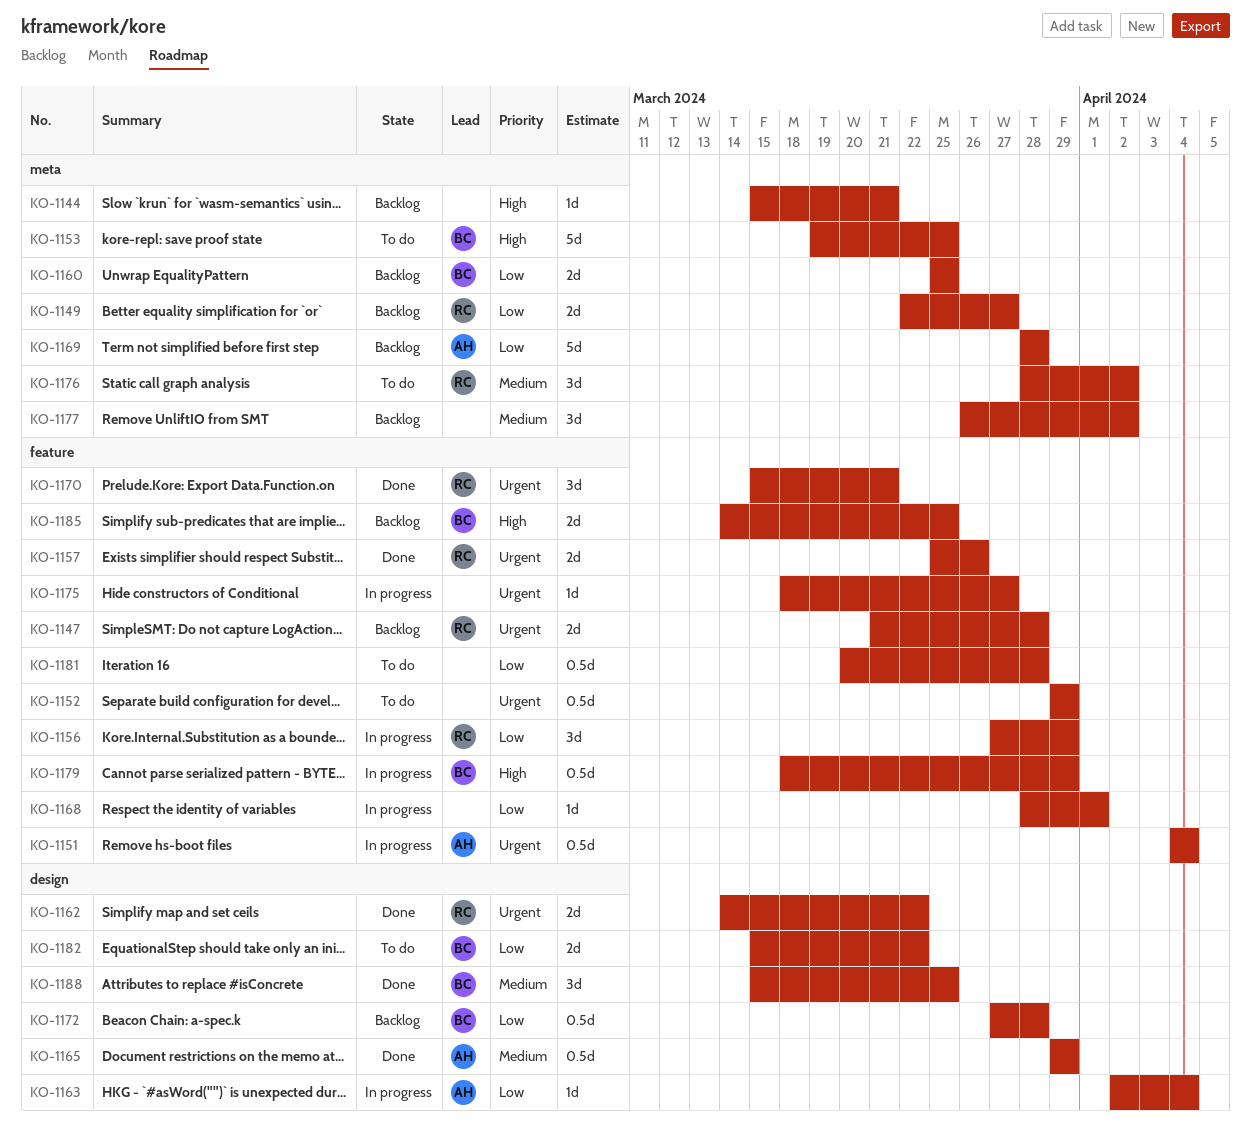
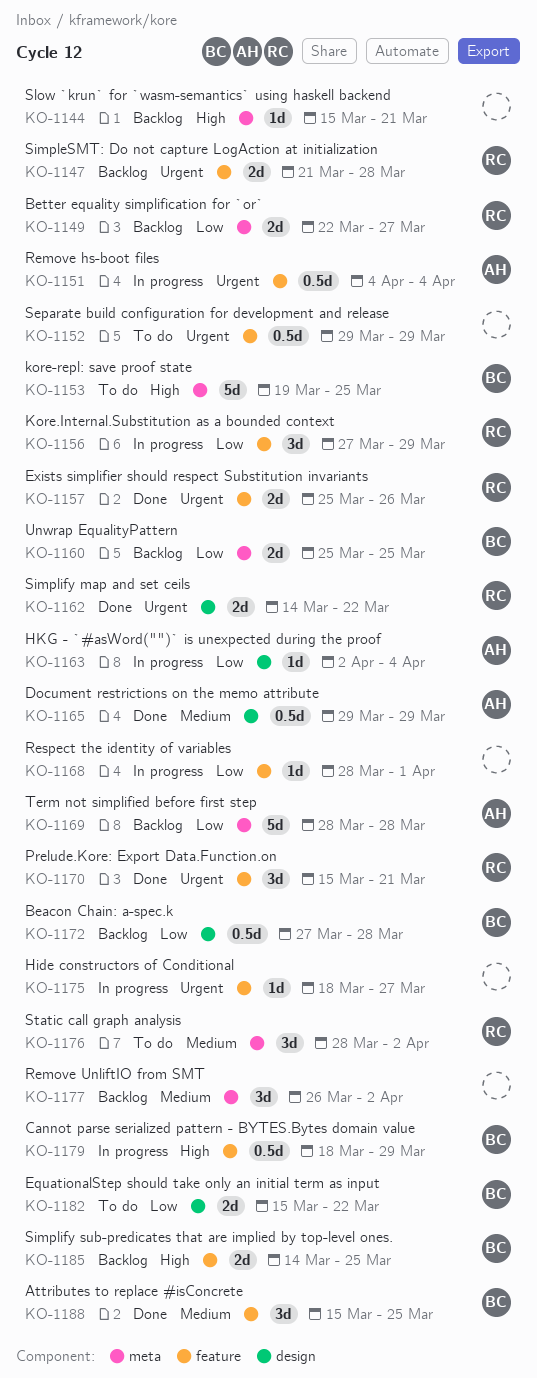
KO-1181: present -> none
KO-1188, label: design -> feature

